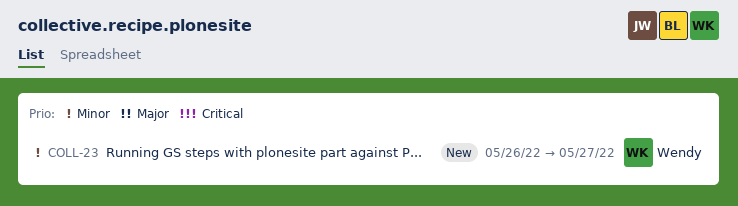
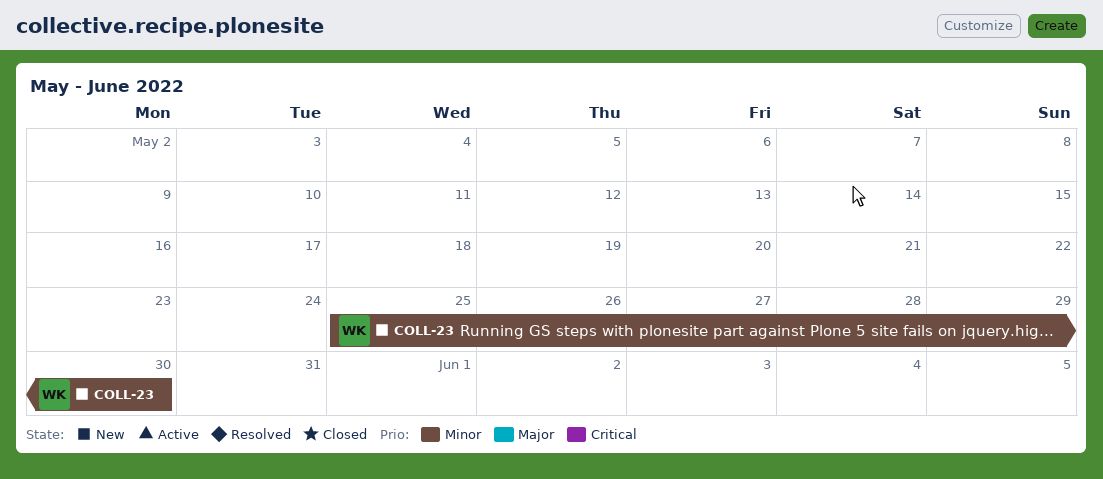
COLL-23, start: May 26 -> May 25
COLL-23, due: May 27 -> May 30

